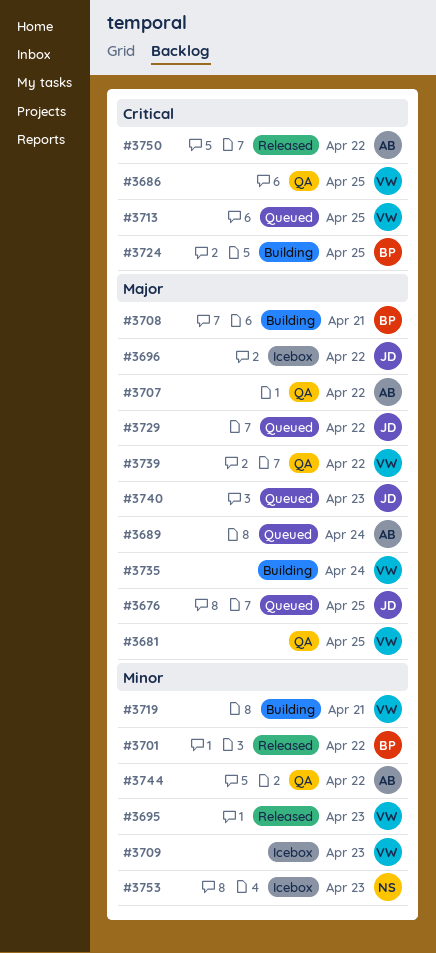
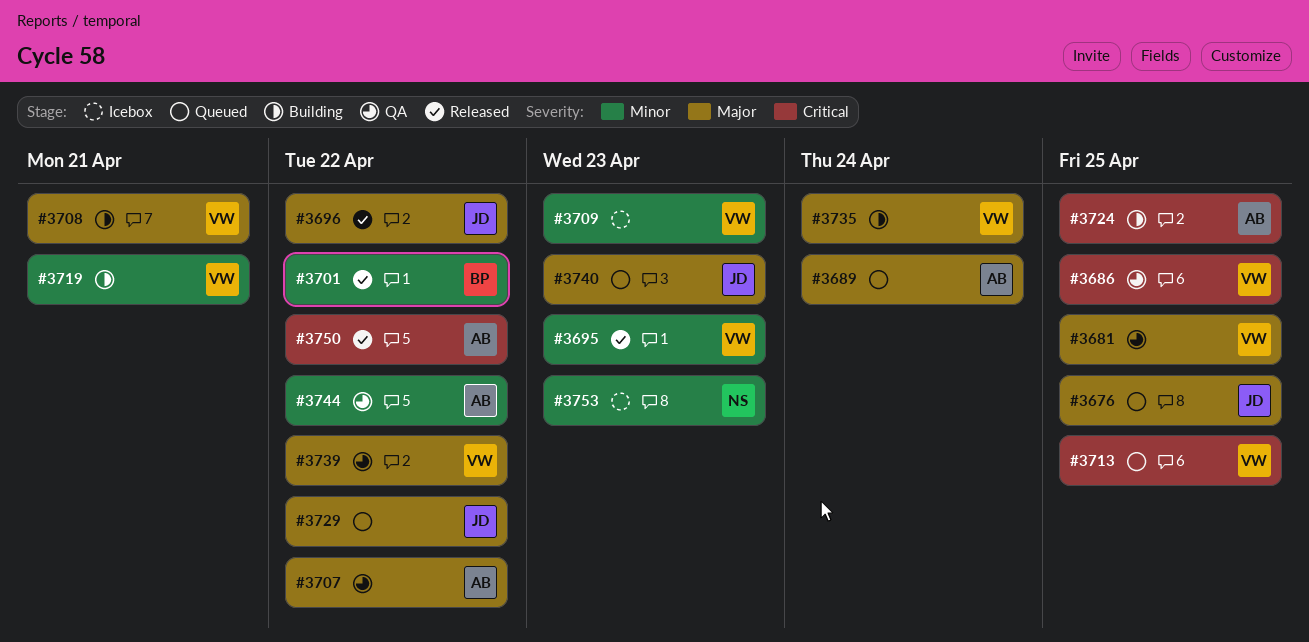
#3696, status: Icebox -> Released
#3708, owner: BP -> VW
#3724, owner: BP -> AB

